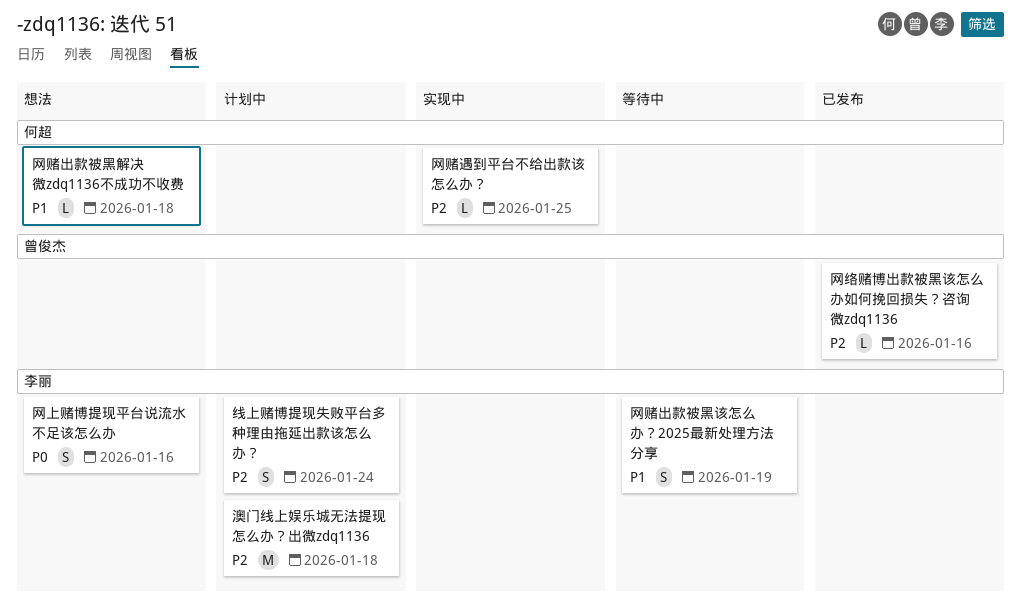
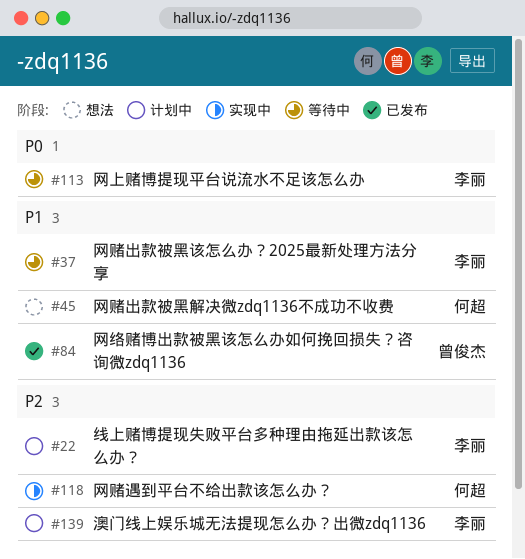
网上赌博提现平台说流水不足该怎么办, status: 想法 -> 等待中
网络赌博出款被黑该怎么办如何挽回损失？咨询微zdq1136, priority: P2 -> P1

